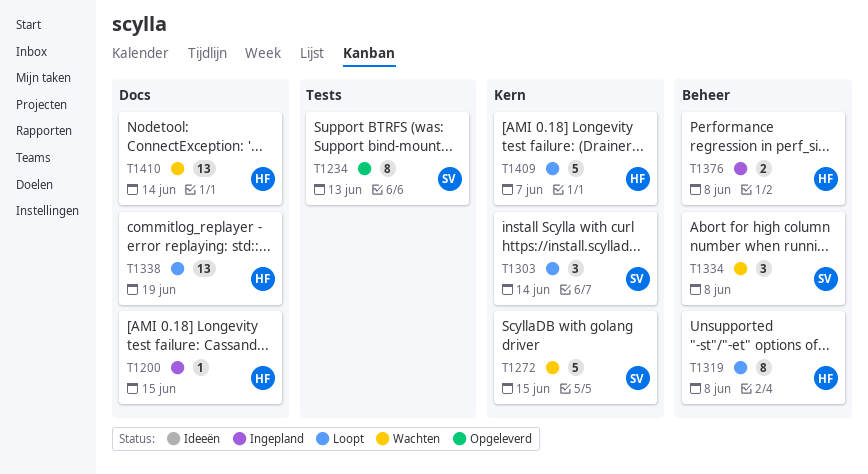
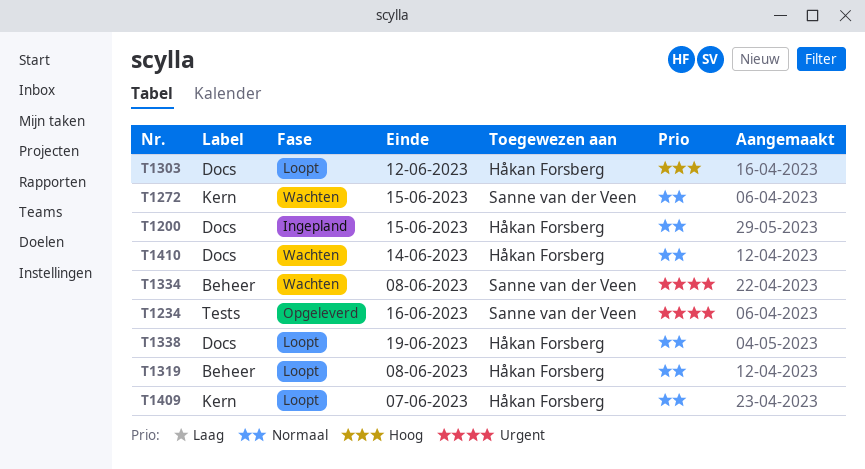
T1234, due: Jun 13 -> Jun 16
T1303, owner: Sanne van der Veen -> Håkan Forsberg
T1303, label: Kern -> Docs
T1303, due: Jun 14 -> Jun 12
T1376: present -> none

